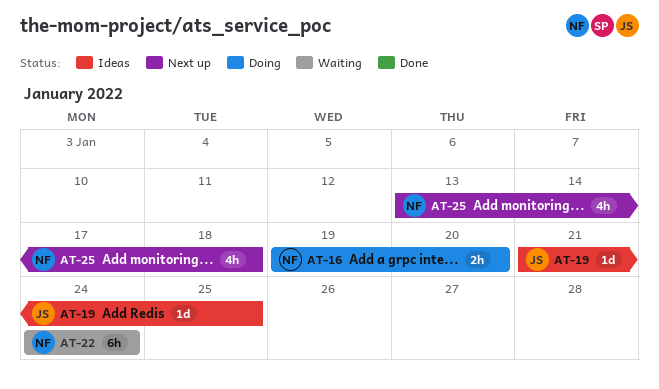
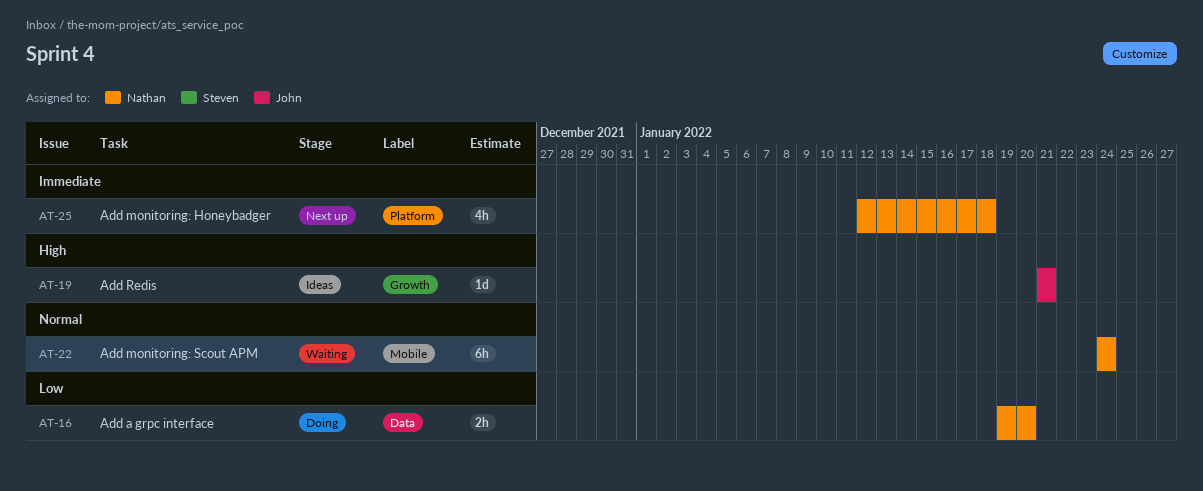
AT-19, due: Jan 25 -> Jan 21
AT-25, start: Jan 13 -> Jan 12

